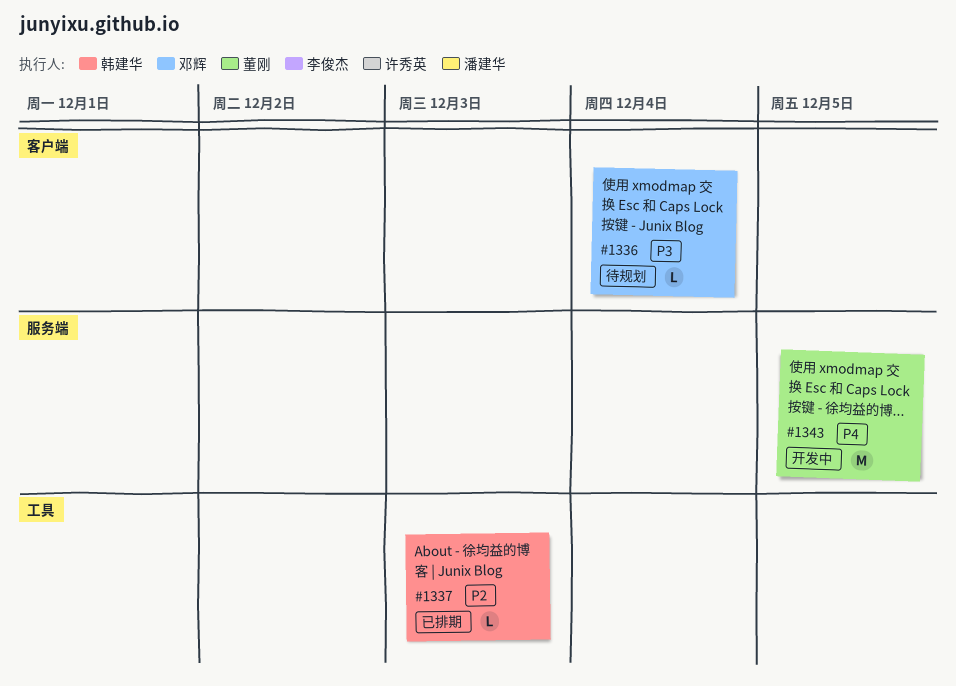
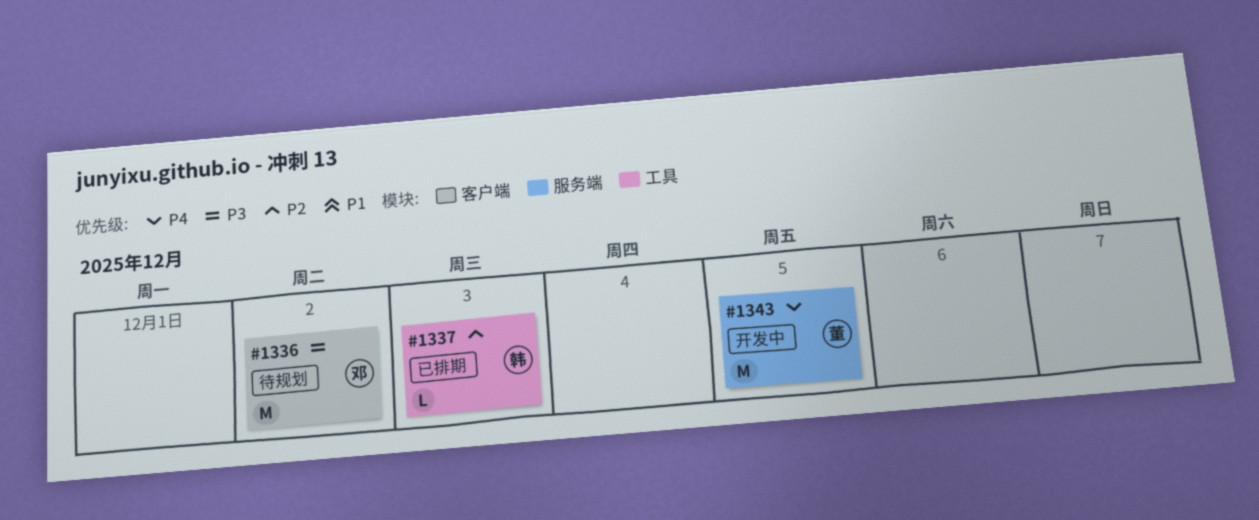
#1336, estimate: L -> M
#1336, due: Dec 4 -> Dec 2

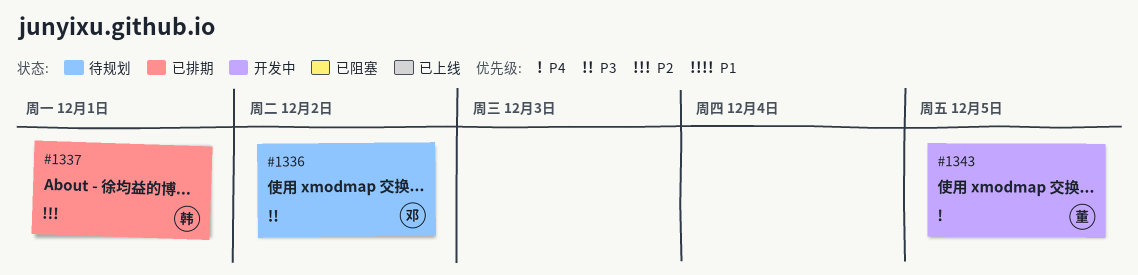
#1337, due: Dec 3 -> Dec 1

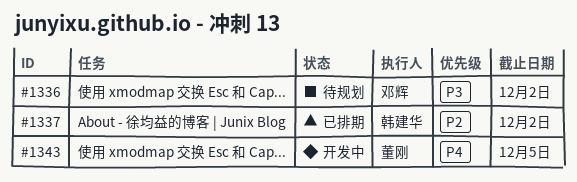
#1337, due: Dec 1 -> Dec 2

